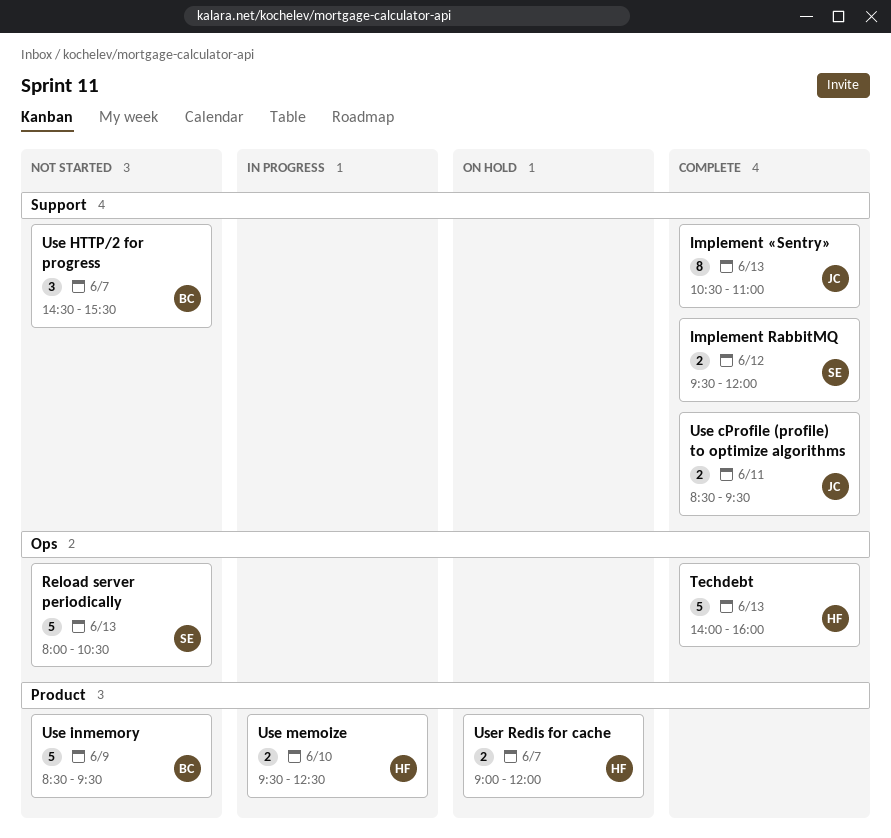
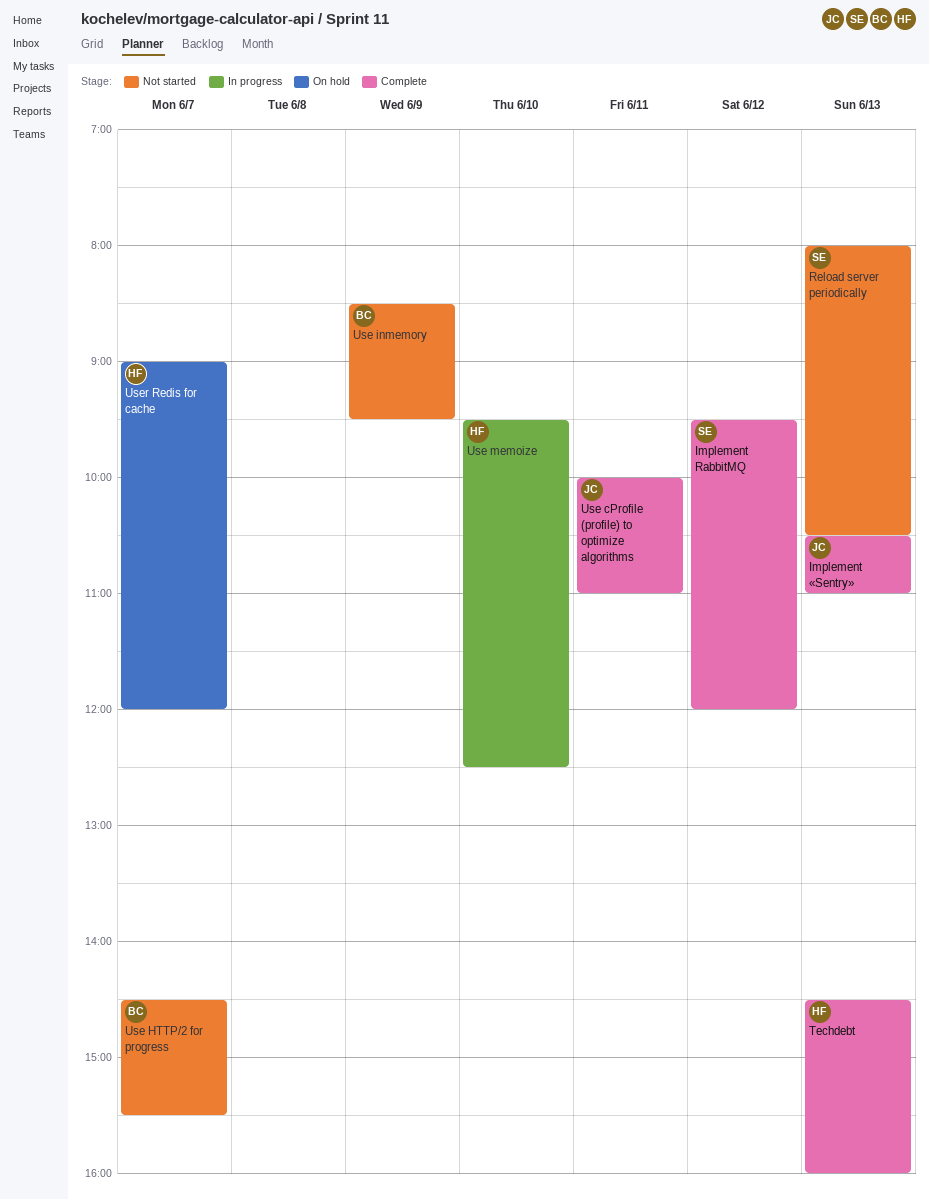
Techdebt, begins: 14:00 -> 14:30
Use cProfile (profile) to optimize algorithms, begins: 08:30 -> 10:00
Use cProfile (profile) to optimize algorithms, ends: 09:30 -> 11:00

